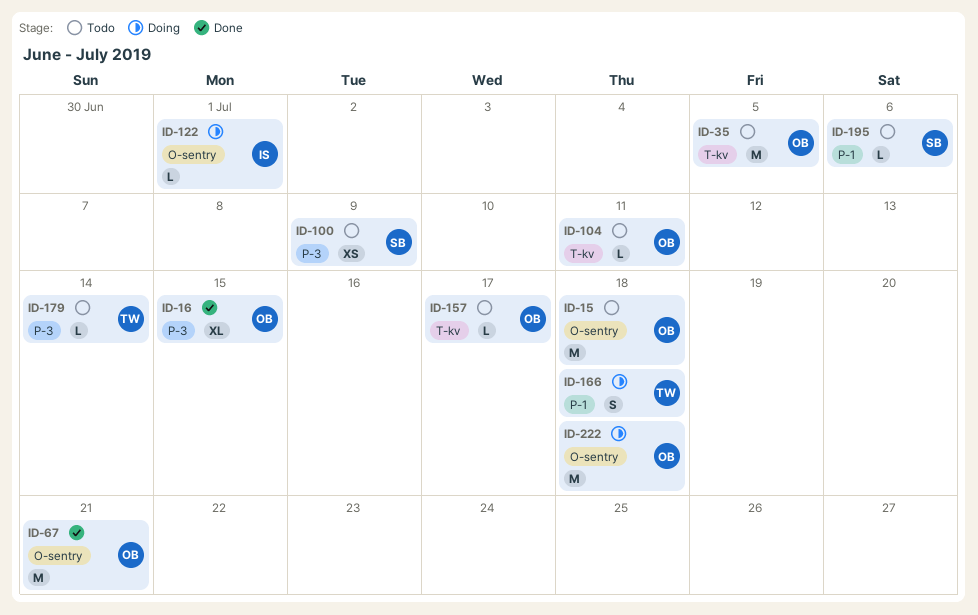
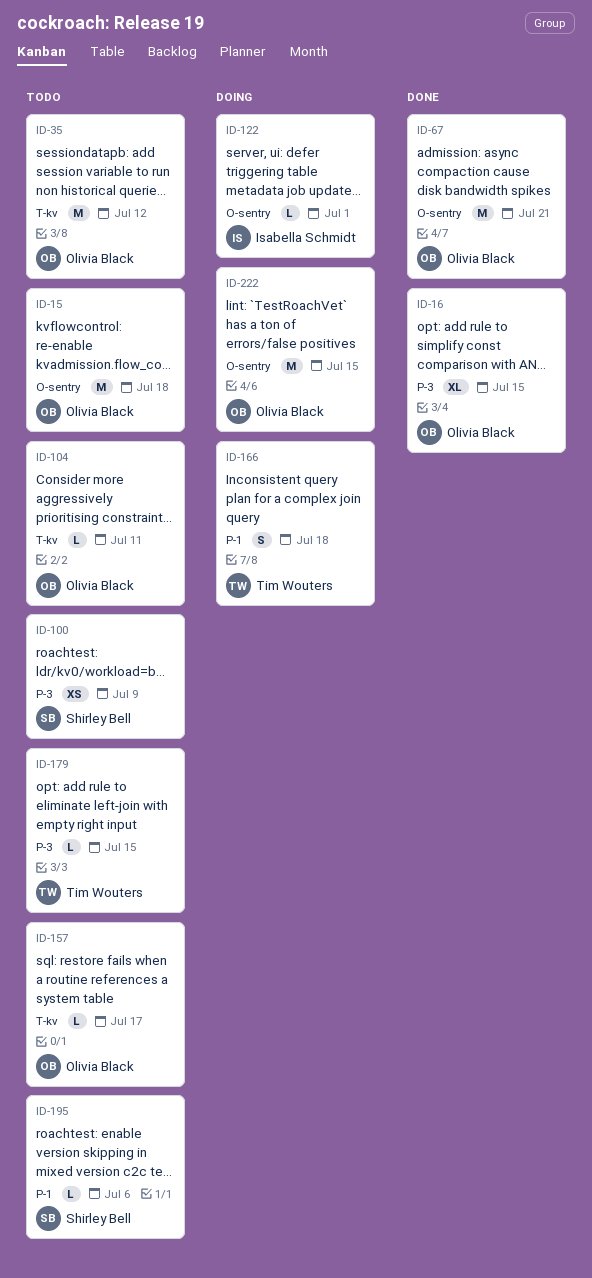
ID-35, due: Jul 5 -> Jul 12
ID-179, due: Jul 14 -> Jul 15
ID-222, due: Jul 18 -> Jul 15

